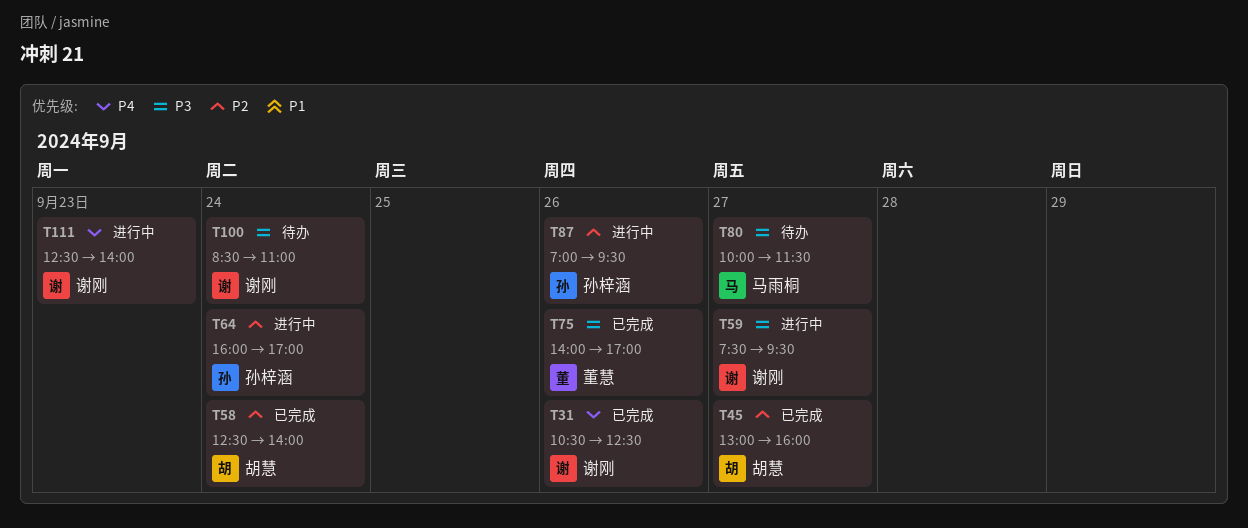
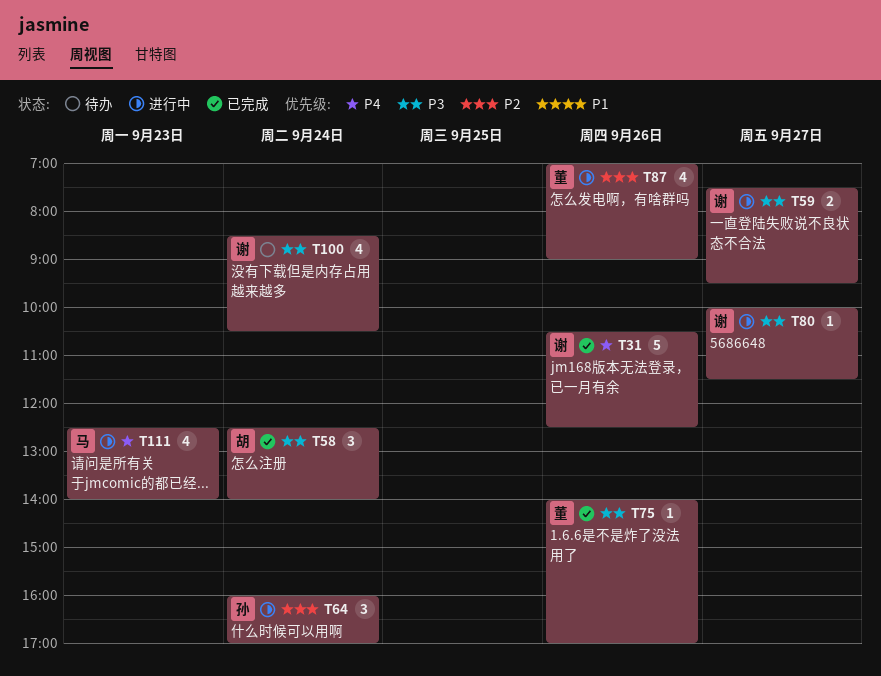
T45: present -> none
T58, priority: P2 -> P3
T80, status: 待办 -> 进行中
T80, owner: 马雨桐 -> 谢刚
T87, owner: 孙梓涵 -> 董慧
T87, ends: 09:30 -> 09:00
T100, ends: 11:00 -> 10:30
T111, owner: 谢刚 -> 马雨桐

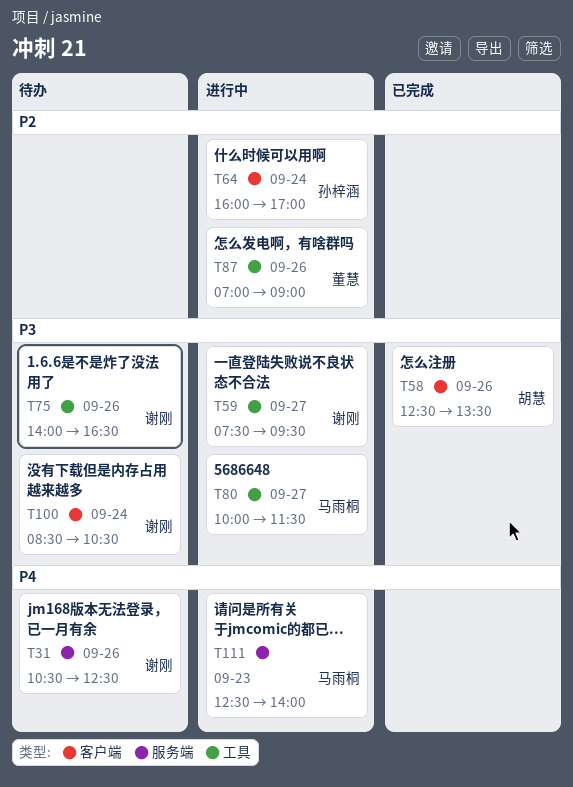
T31, status: 已完成 -> 待办
T58, day: Sep 24 -> Sep 26
T58, ends: 14:00 -> 13:30
T75, status: 已完成 -> 待办
T75, owner: 董慧 -> 谢刚
T75, ends: 17:00 -> 16:30
T80, owner: 谢刚 -> 马雨桐

